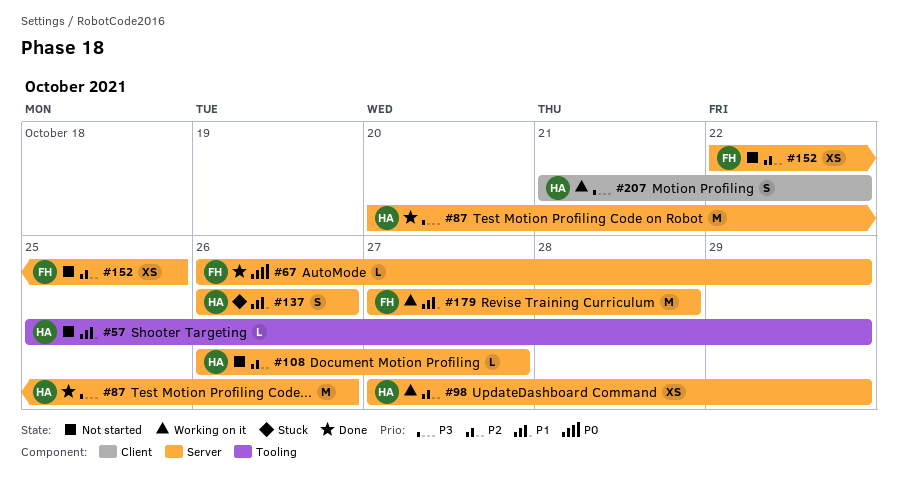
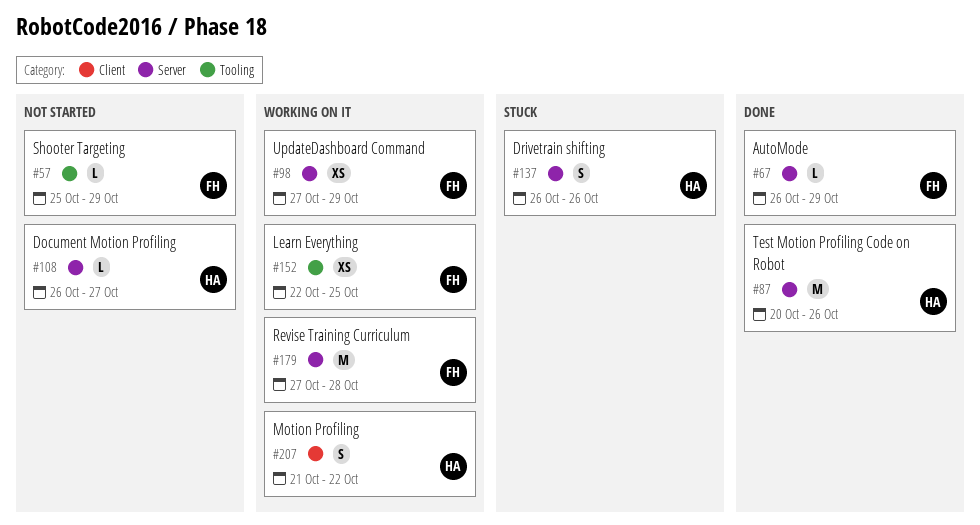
#57, owner: HA -> FH
#98, owner: HA -> FH
#152, status: Not started -> Working on it
#152, label: Server -> Tooling

